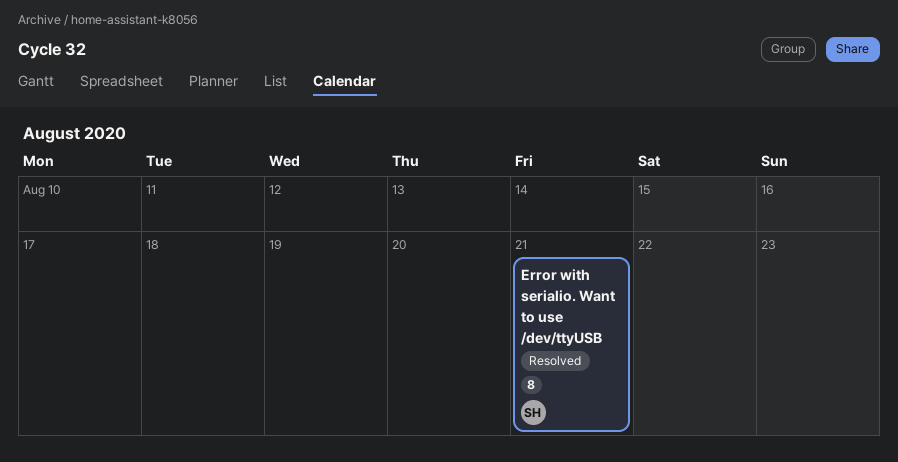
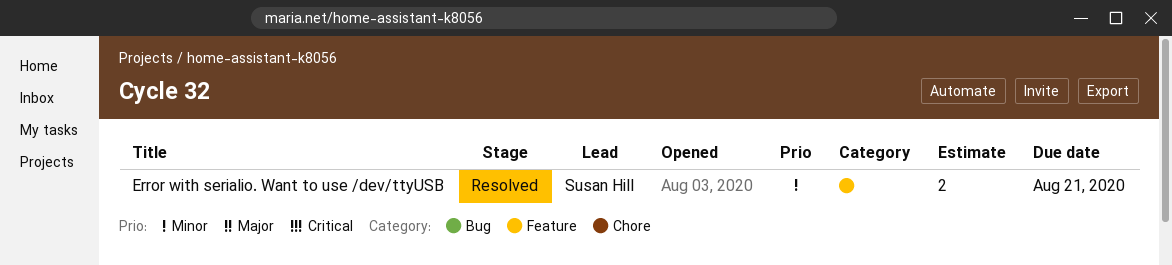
Error with serialio. Want to use /dev/ttyUSB, estimate: 8 -> 2

